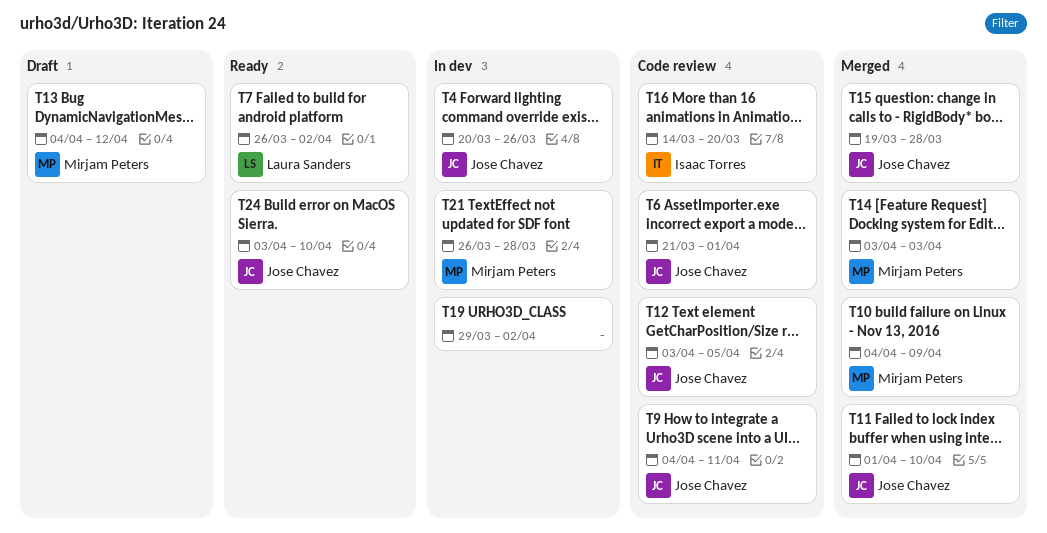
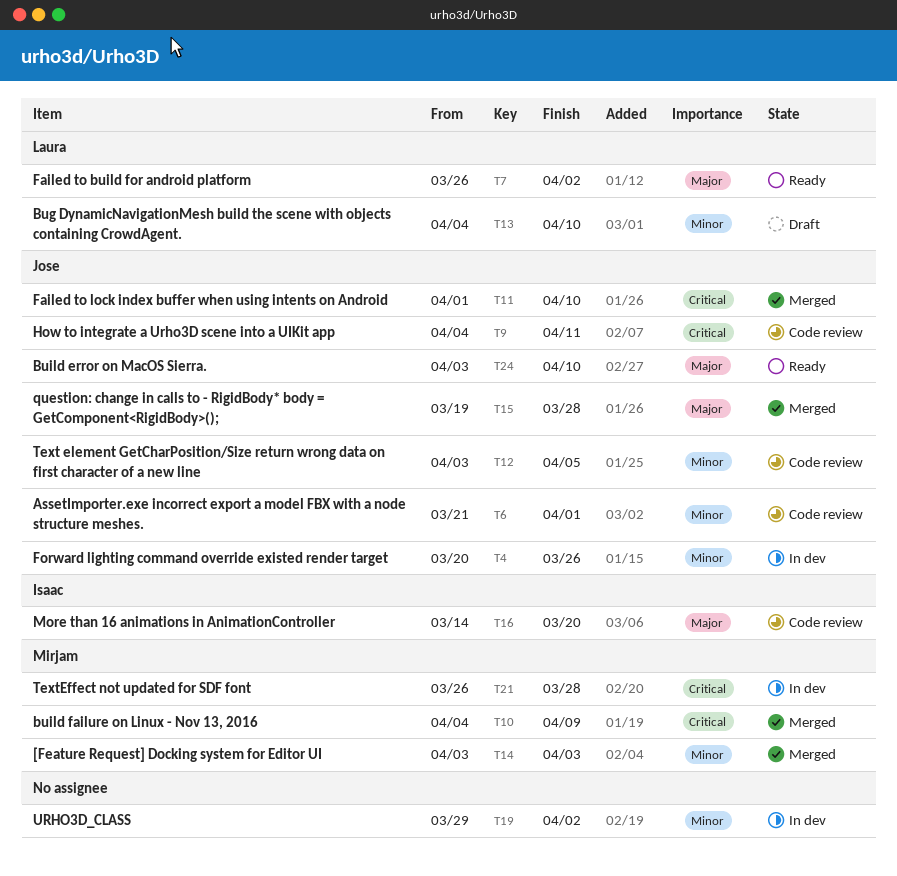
T13, owner: Mirjam Peters -> Laura Sanders
T13, due: Apr 12 -> Apr 10

